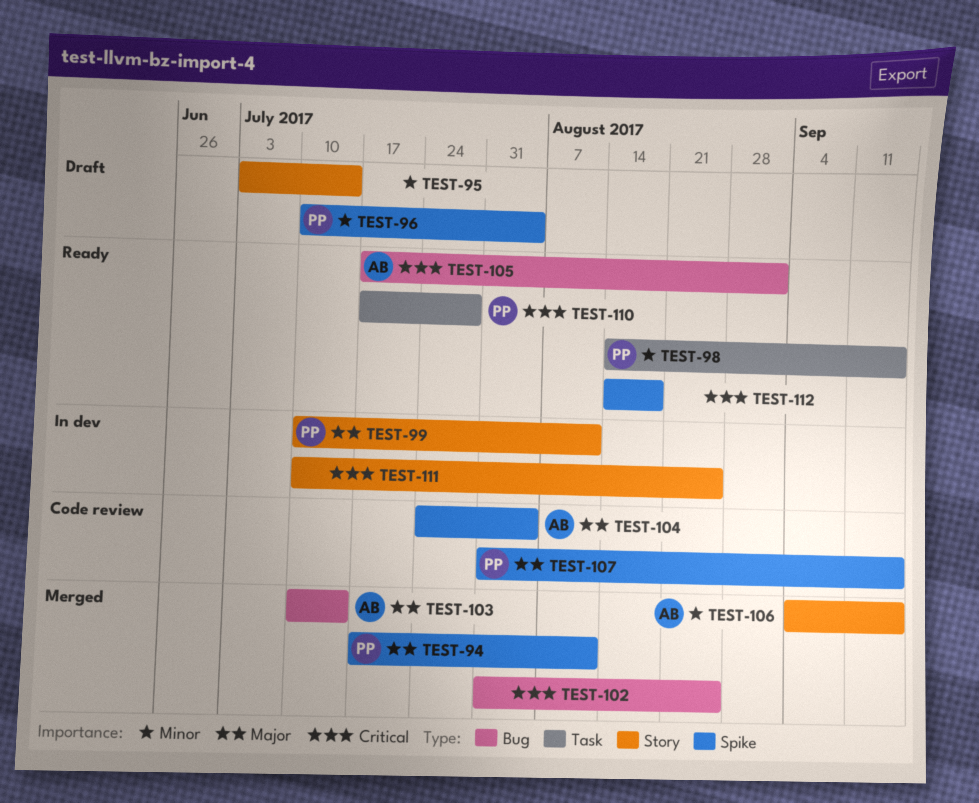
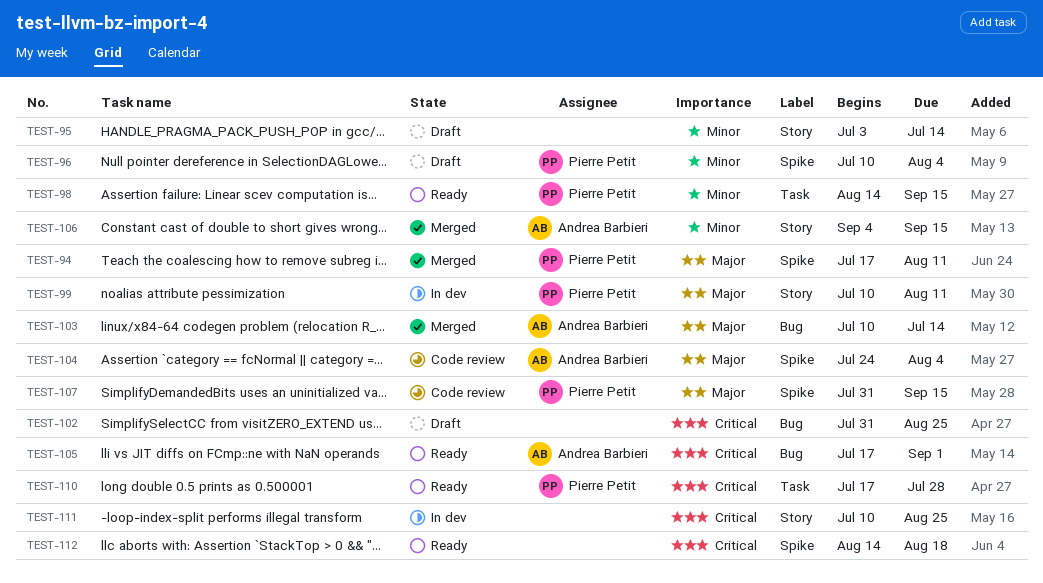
TEST-102, status: Merged -> Draft

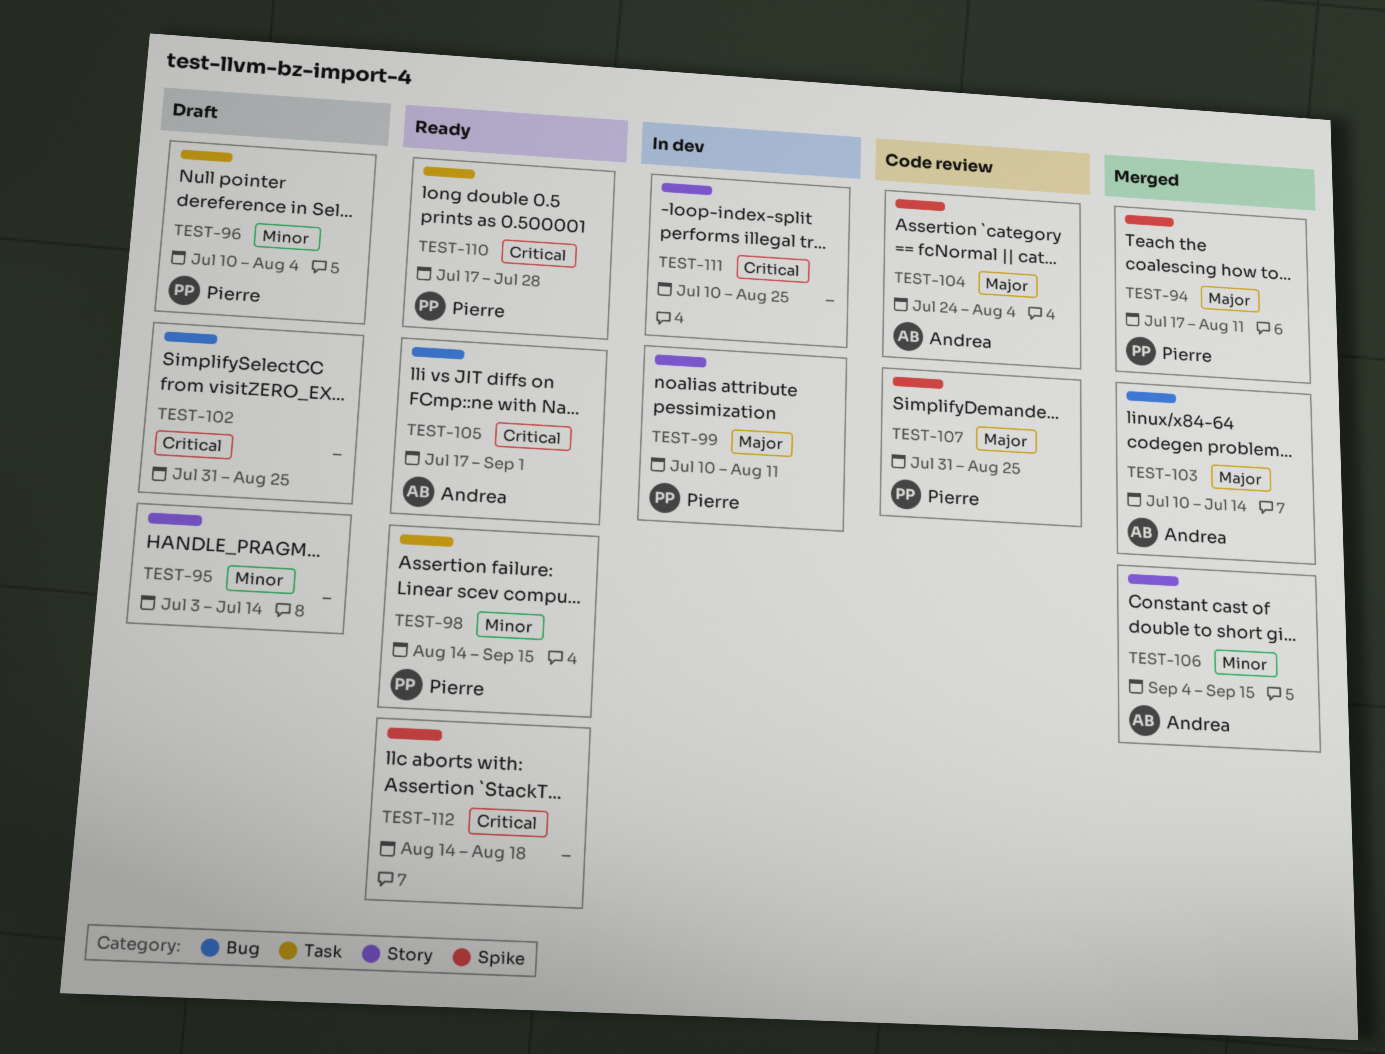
TEST-96, label: Spike -> Task
TEST-107, due: Sep 15 -> Aug 25

